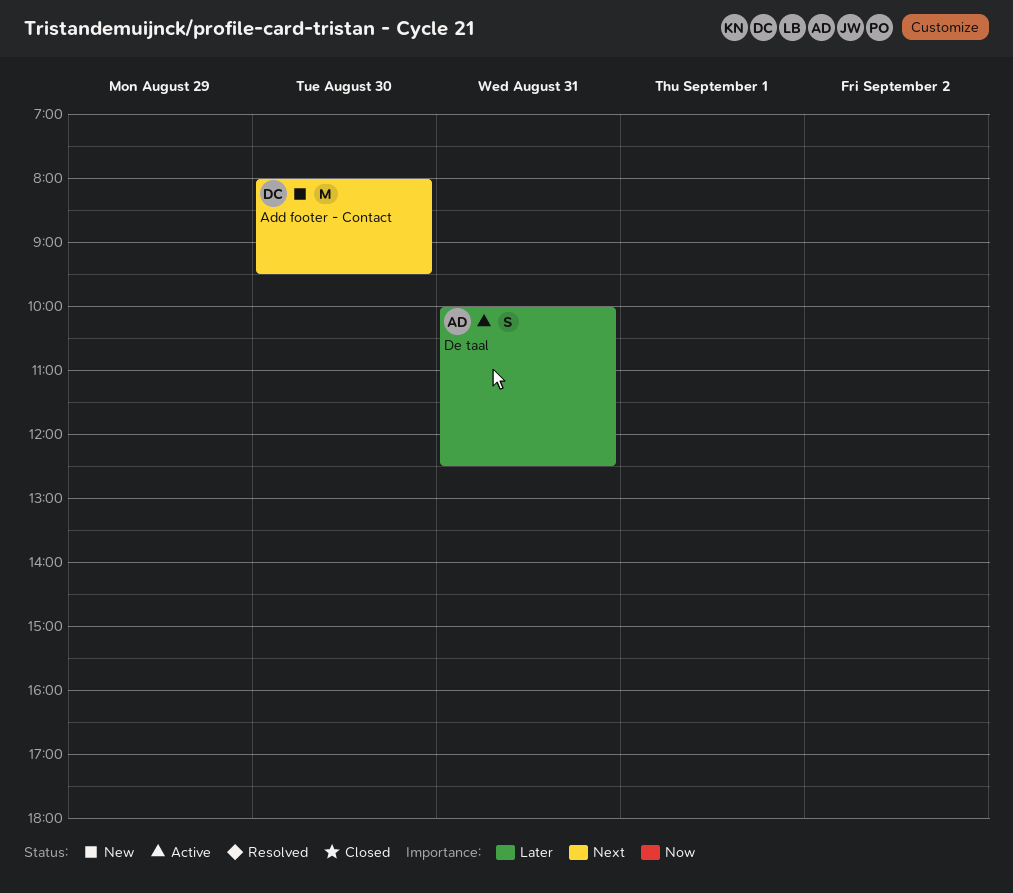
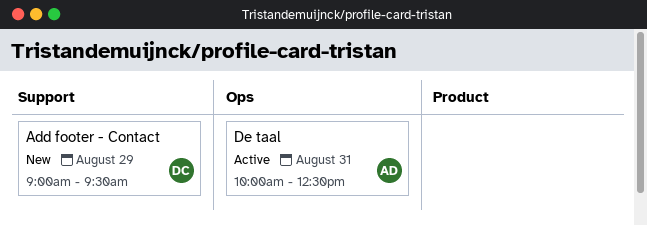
Add footer - Contact, day: Aug 30 -> Aug 29
Add footer - Contact, begins: 08:00 -> 09:00

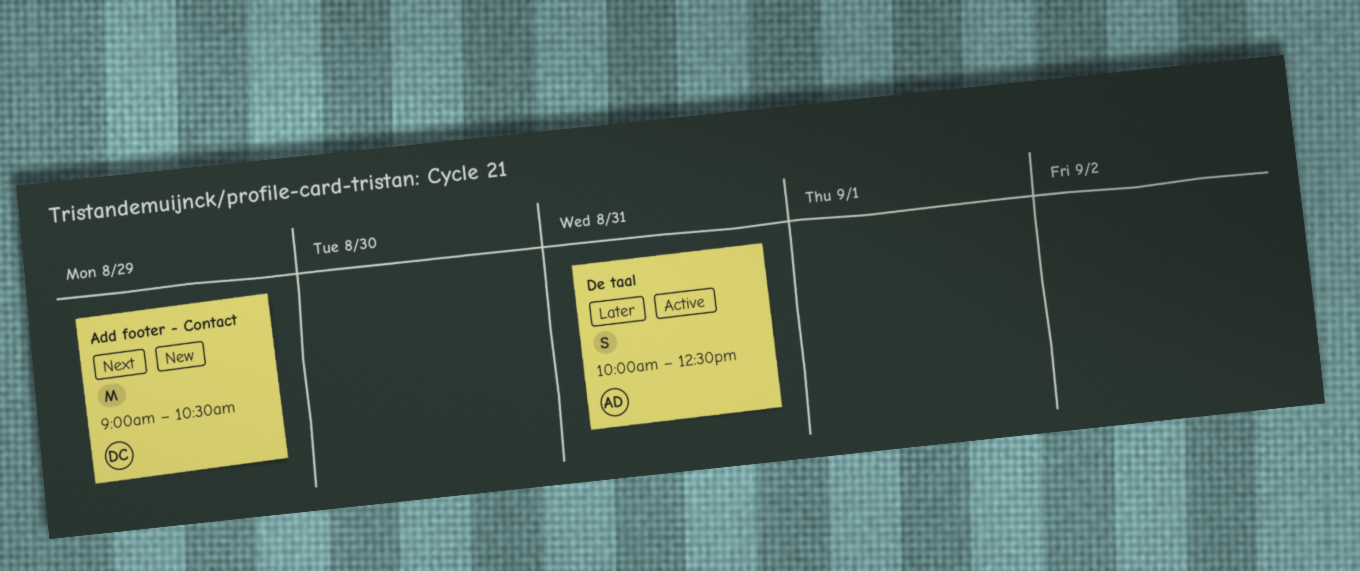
Add footer - Contact, ends: 09:30 -> 10:30

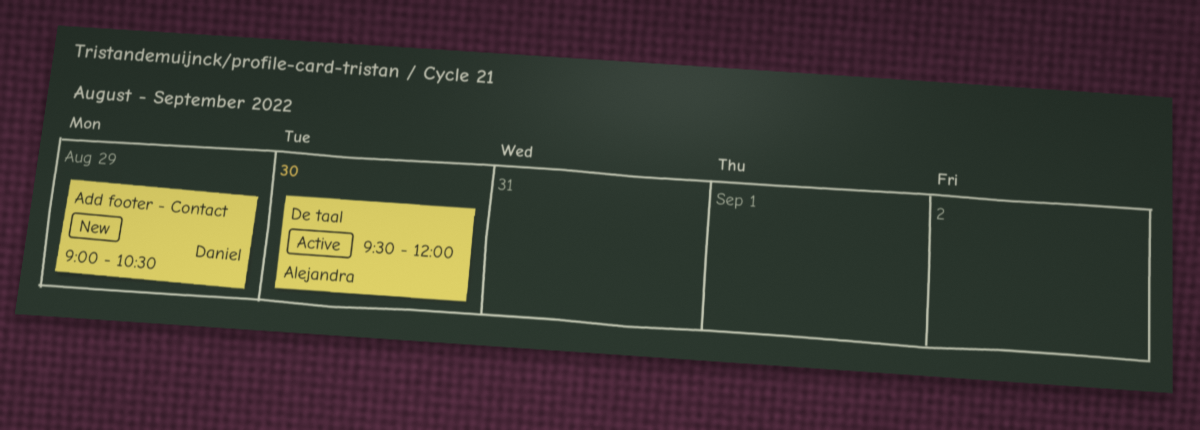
De taal, day: Aug 31 -> Aug 30
De taal, begins: 10:00 -> 09:30
De taal, ends: 12:30 -> 12:00

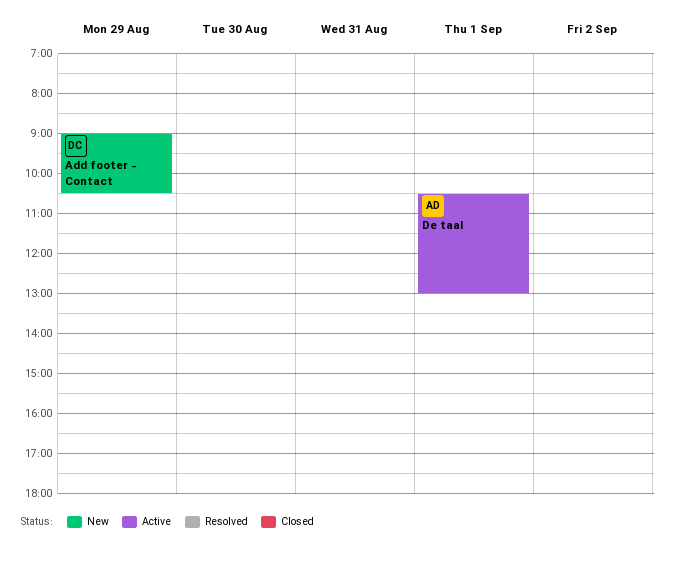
De taal, day: Aug 30 -> Sep 1
De taal, begins: 09:30 -> 10:30
De taal, ends: 12:00 -> 13:00

